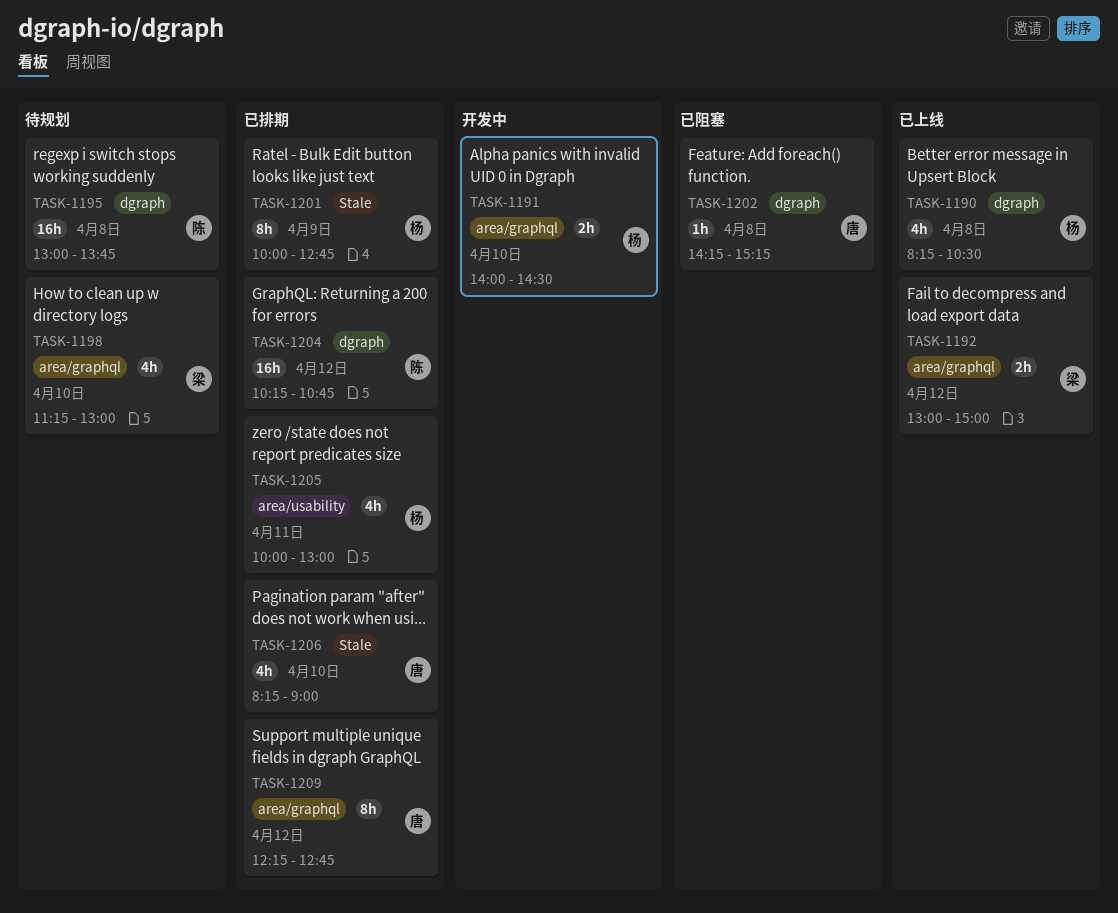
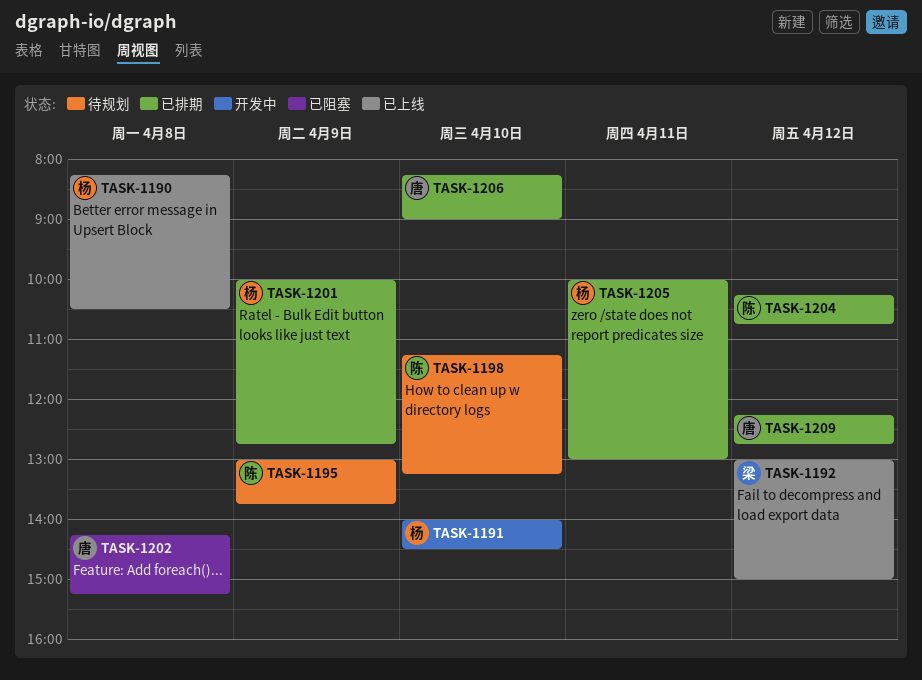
TASK-1195, day: Apr 8 -> Apr 9
TASK-1198, owner: 梁 -> 陈
TASK-1198, ends: 13:00 -> 13:15

